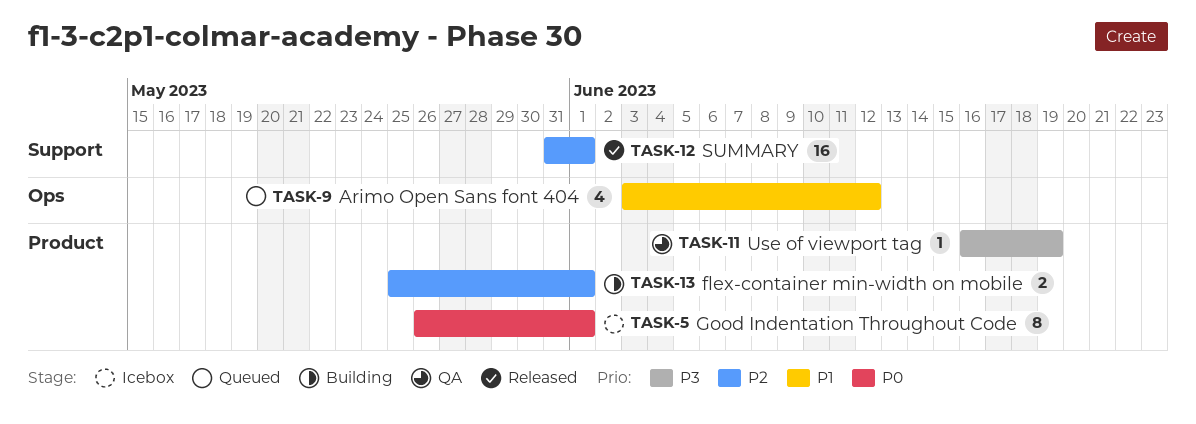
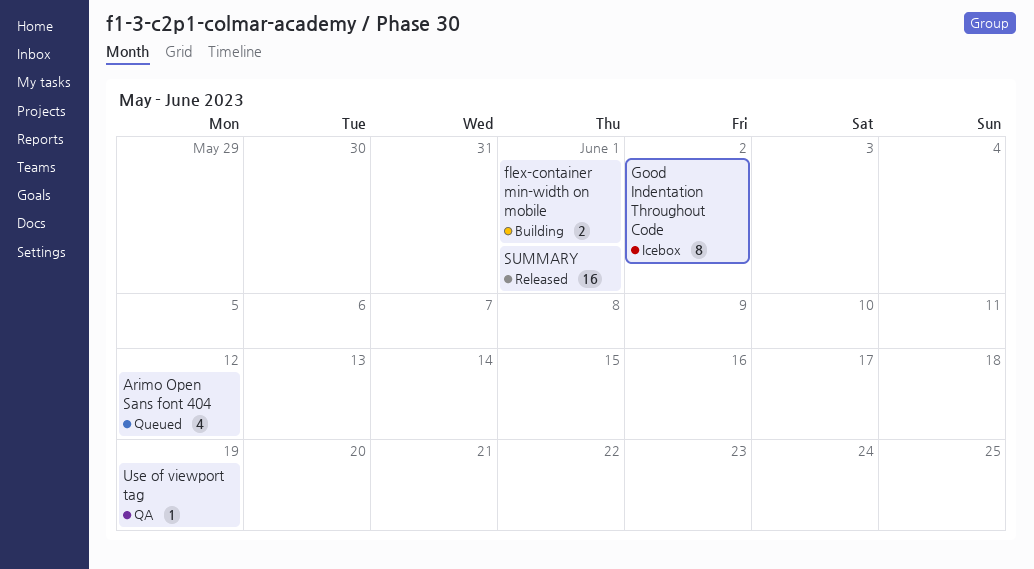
Good Indentation Throughout Code, due: Jun 1 -> Jun 2

